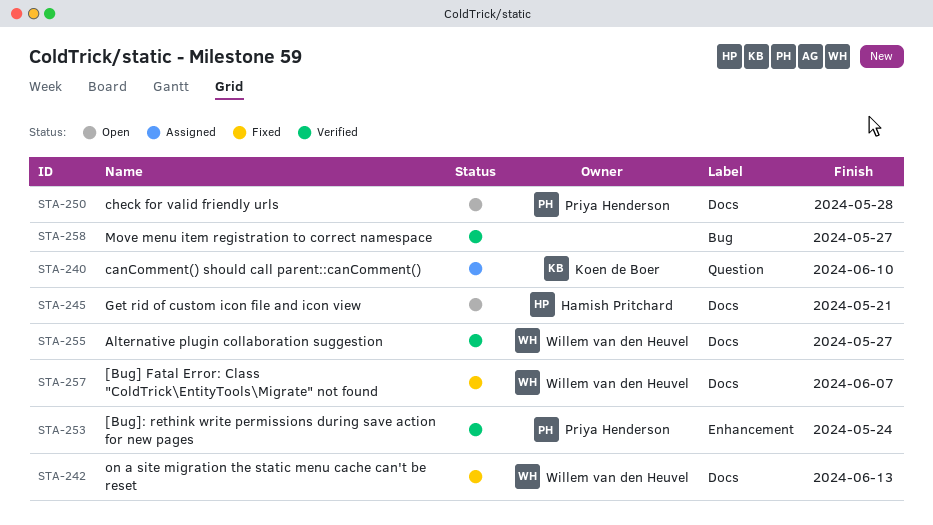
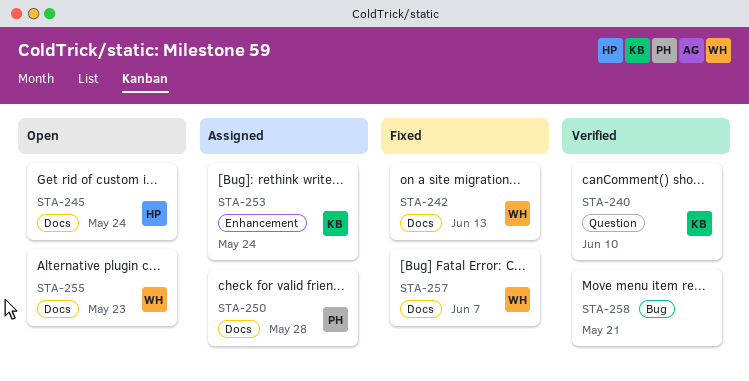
STA-240, status: Assigned -> Verified
STA-245, due: May 21 -> May 24
STA-250, status: Open -> Assigned
STA-253, status: Verified -> Assigned
STA-253, owner: Priya Henderson -> Koen de Boer
STA-255, status: Verified -> Open
STA-255, due: May 27 -> May 23
STA-258, due: May 27 -> May 21

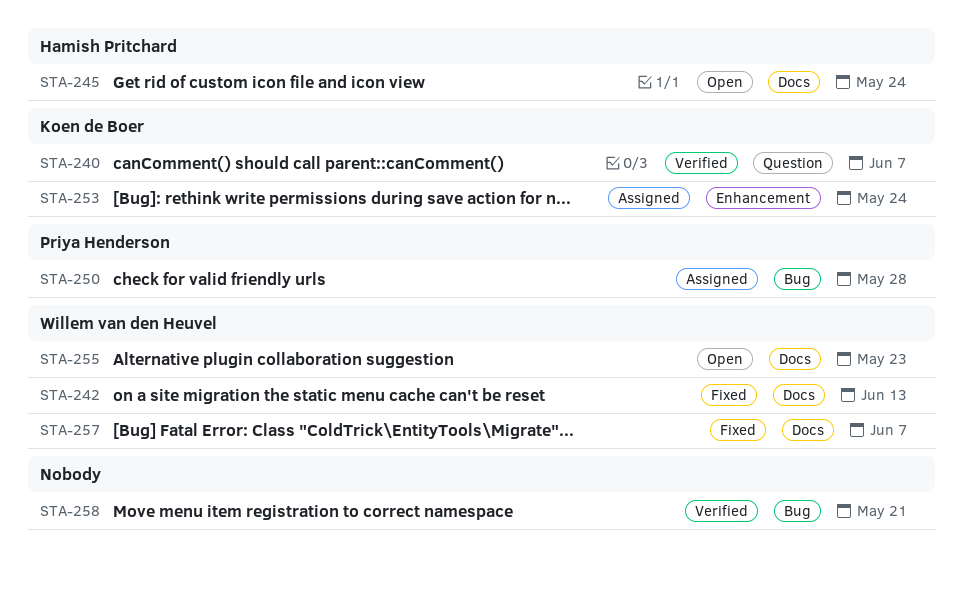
STA-240, due: Jun 10 -> Jun 7
STA-250, label: Docs -> Bug

